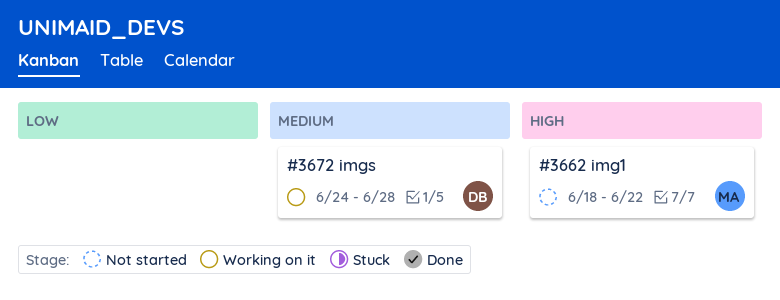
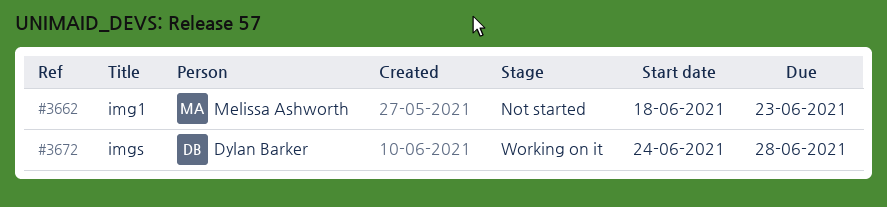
#3662, due: Jun 22 -> Jun 23

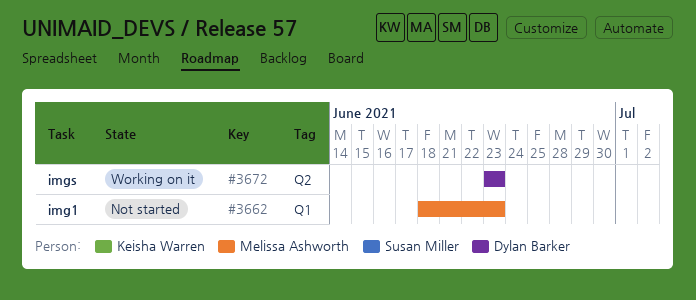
#3672, start: Jun 24 -> Jun 23
#3672, due: Jun 28 -> Jun 23

